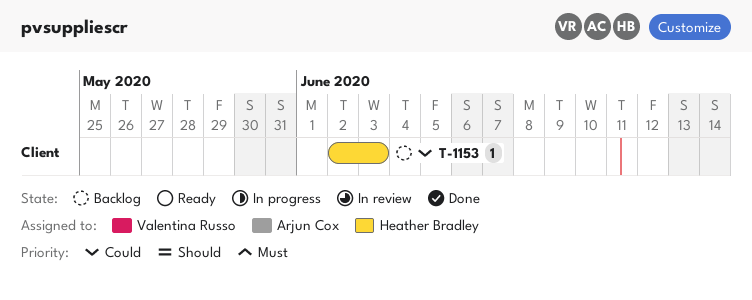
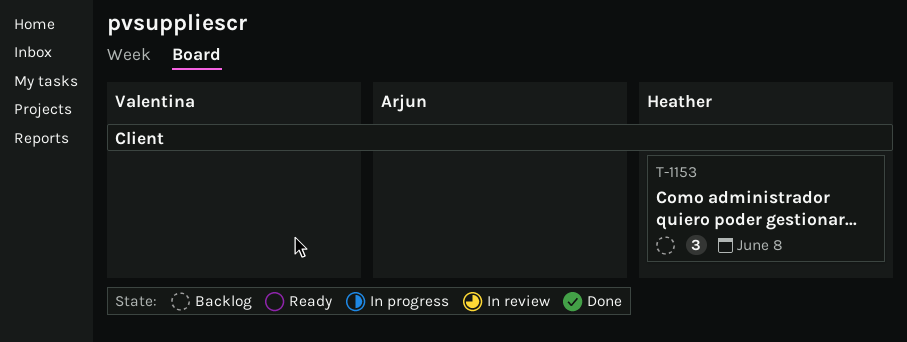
T-1153, estimate: 1 -> 3
T-1153, due: Jun 3 -> Jun 8

